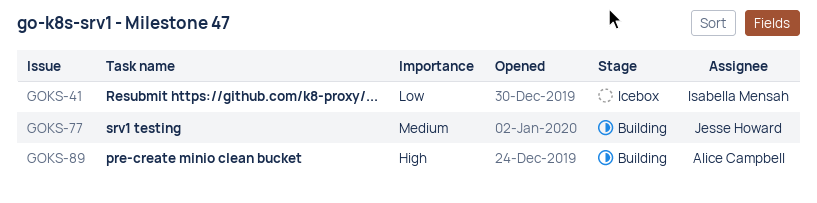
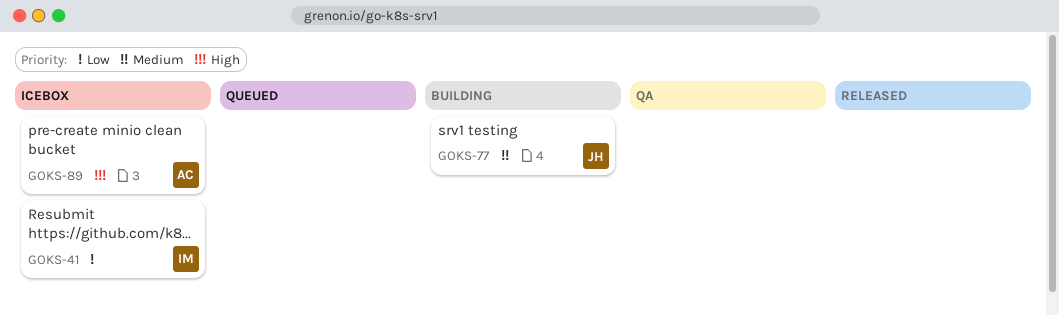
GOKS-89, status: Building -> Icebox

